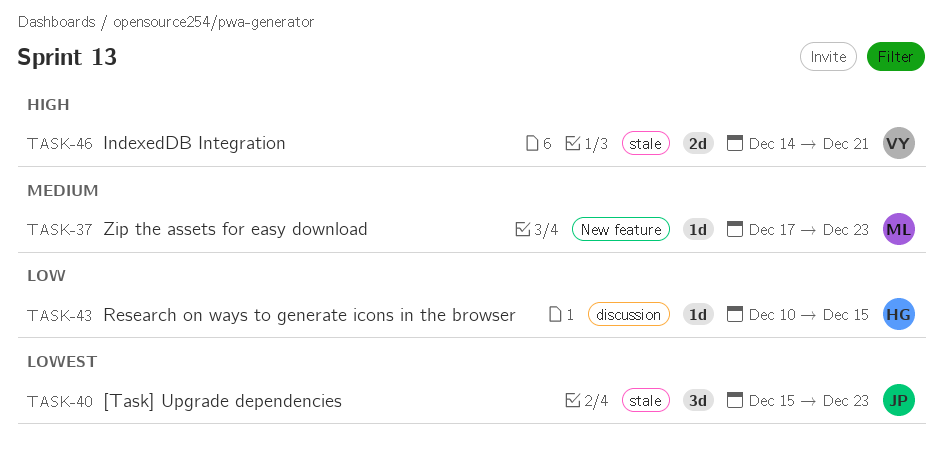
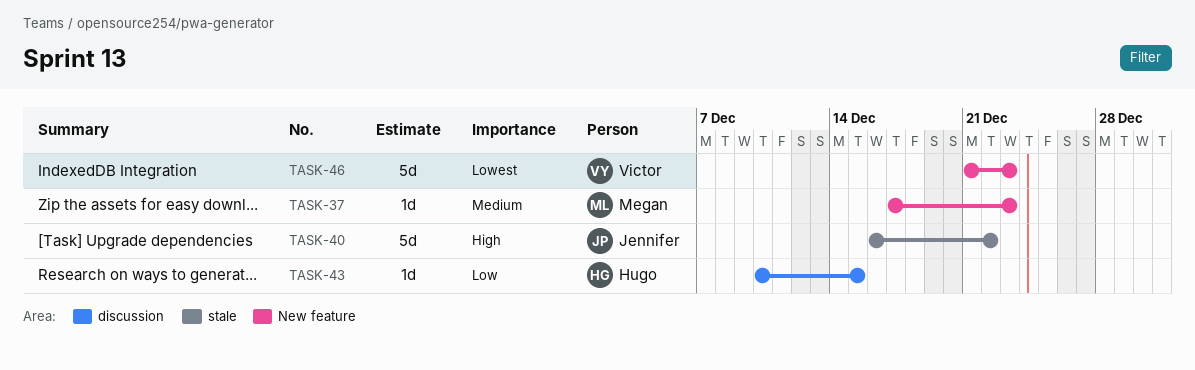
TASK-40, priority: Lowest -> High
TASK-40, estimate: 3d -> 5d
TASK-40, start: Dec 15 -> Dec 16
TASK-40, due: Dec 23 -> Dec 22
TASK-46, priority: High -> Lowest
TASK-46, label: stale -> New feature
TASK-46, estimate: 2d -> 5d
TASK-46, start: Dec 14 -> Dec 21
TASK-46, due: Dec 21 -> Dec 23

